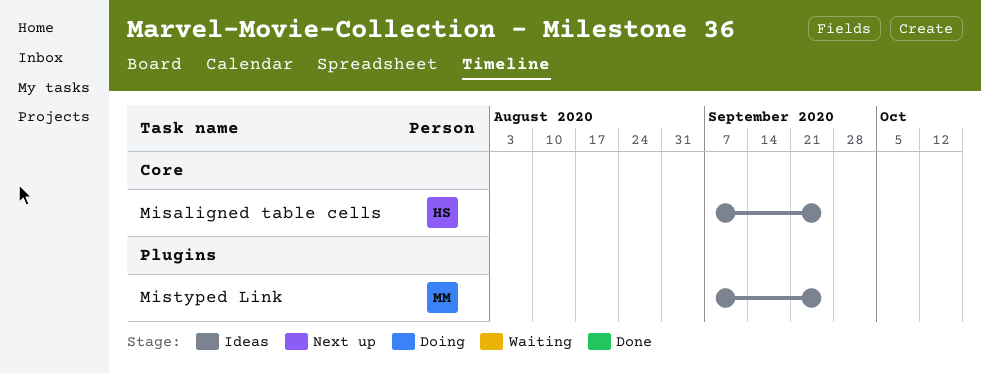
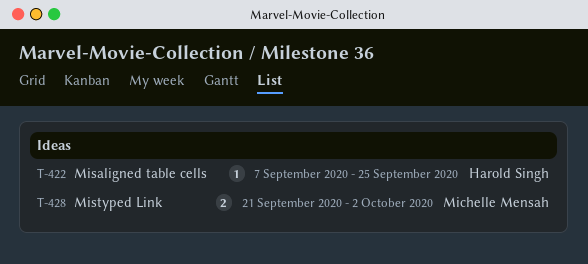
Mistyped Link, start: Sep 7 -> Sep 21
Mistyped Link, due: Sep 25 -> Oct 2

